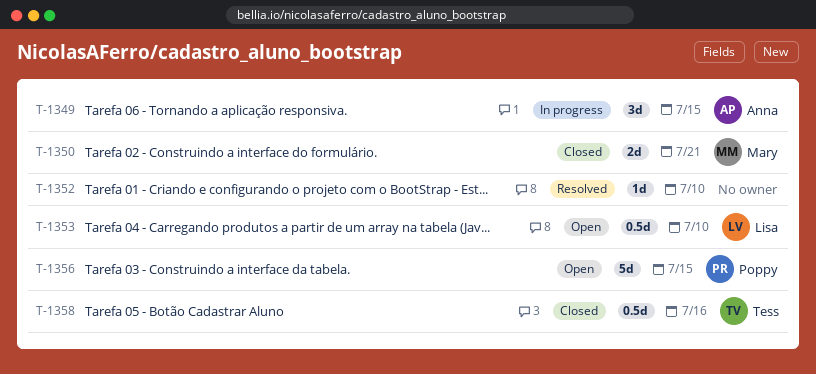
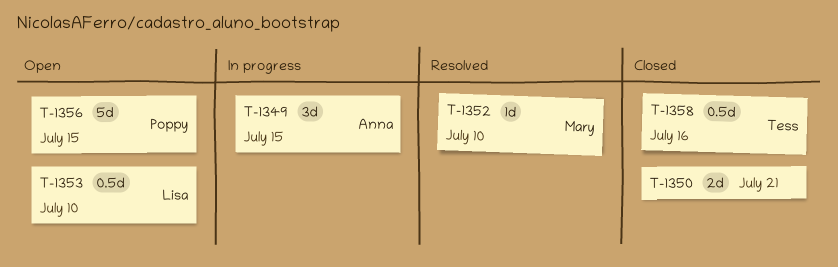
T-1350, owner: Mary -> none
T-1352, owner: none -> Mary

